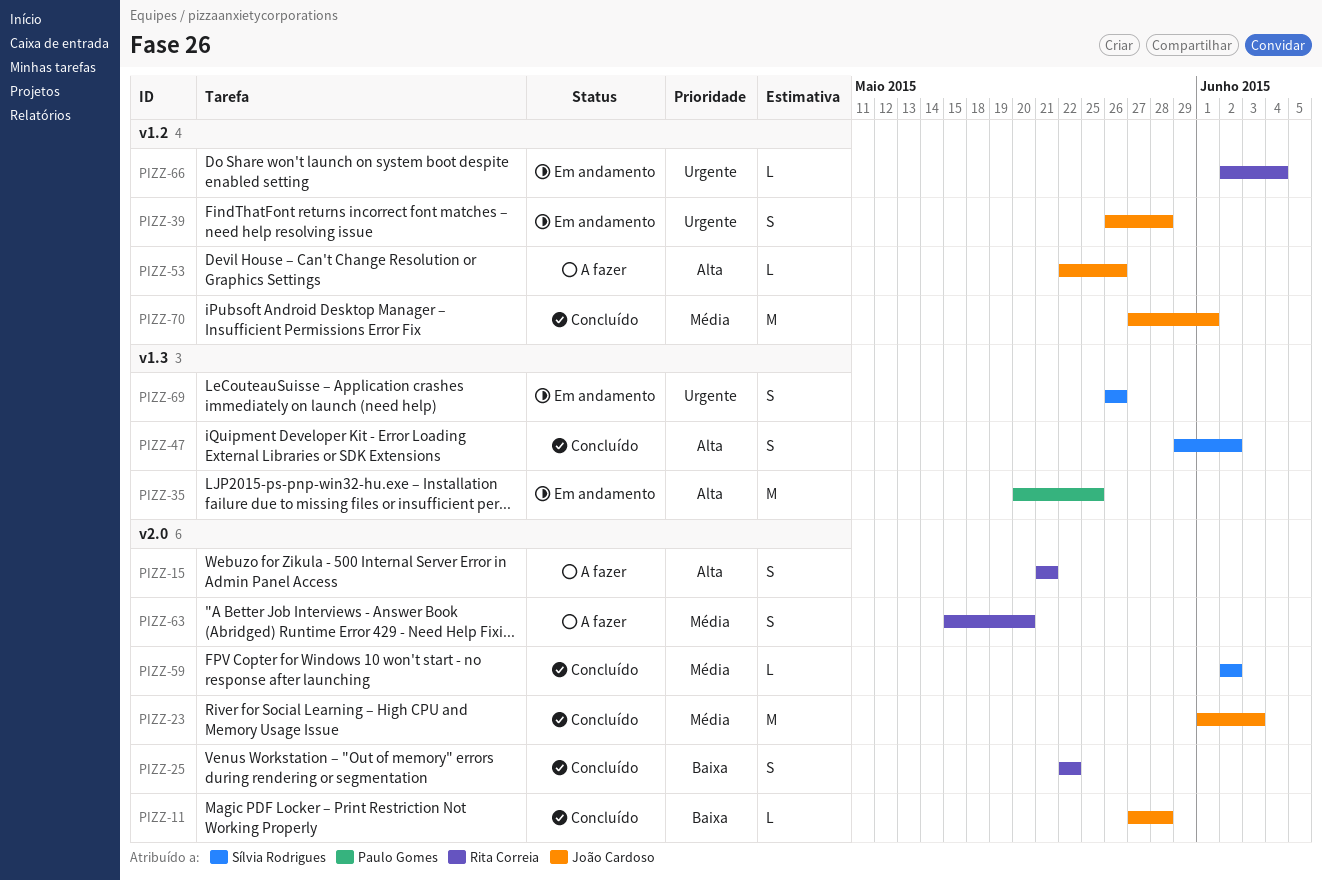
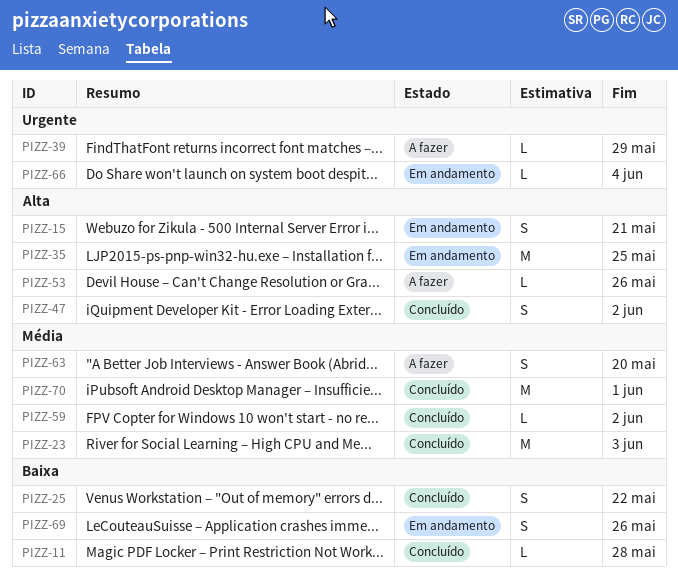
PIZZ-15, status: A fazer -> Em andamento
PIZZ-39, status: Em andamento -> A fazer
PIZZ-39, estimate: S -> L
PIZZ-39, due: May 28 -> May 29
PIZZ-69, priority: Urgente -> Baixa

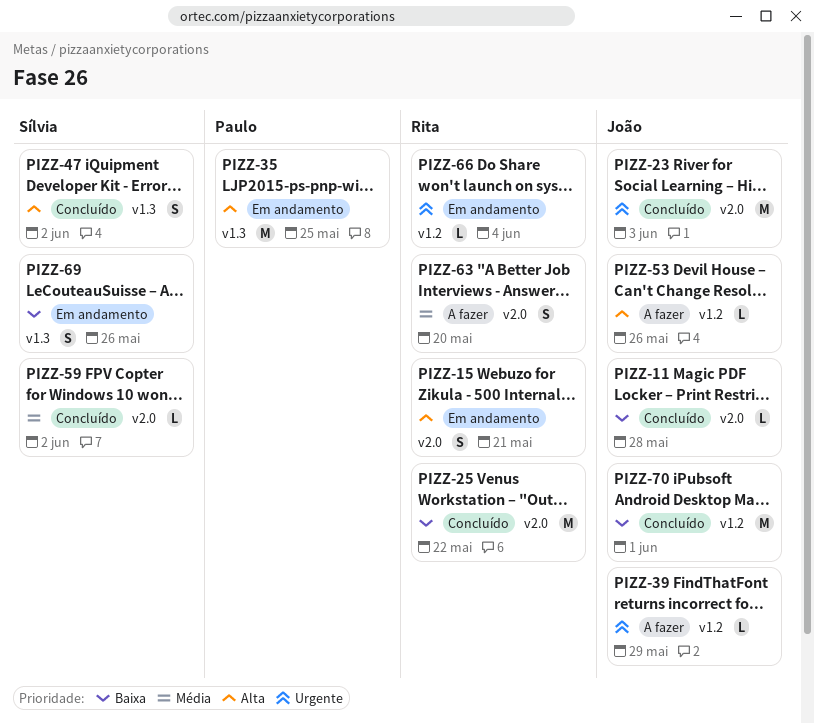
PIZZ-23, priority: Média -> Urgente
PIZZ-25, estimate: S -> M
PIZZ-70, priority: Média -> Baixa

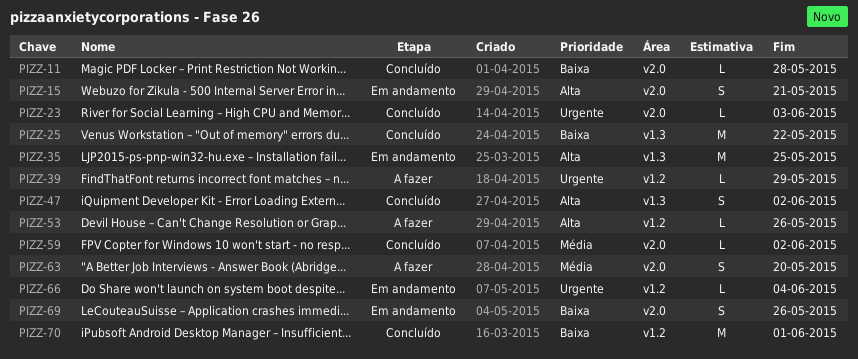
PIZZ-23, estimate: M -> L
PIZZ-25, label: v2.0 -> v1.3
PIZZ-69, label: v1.3 -> v2.0

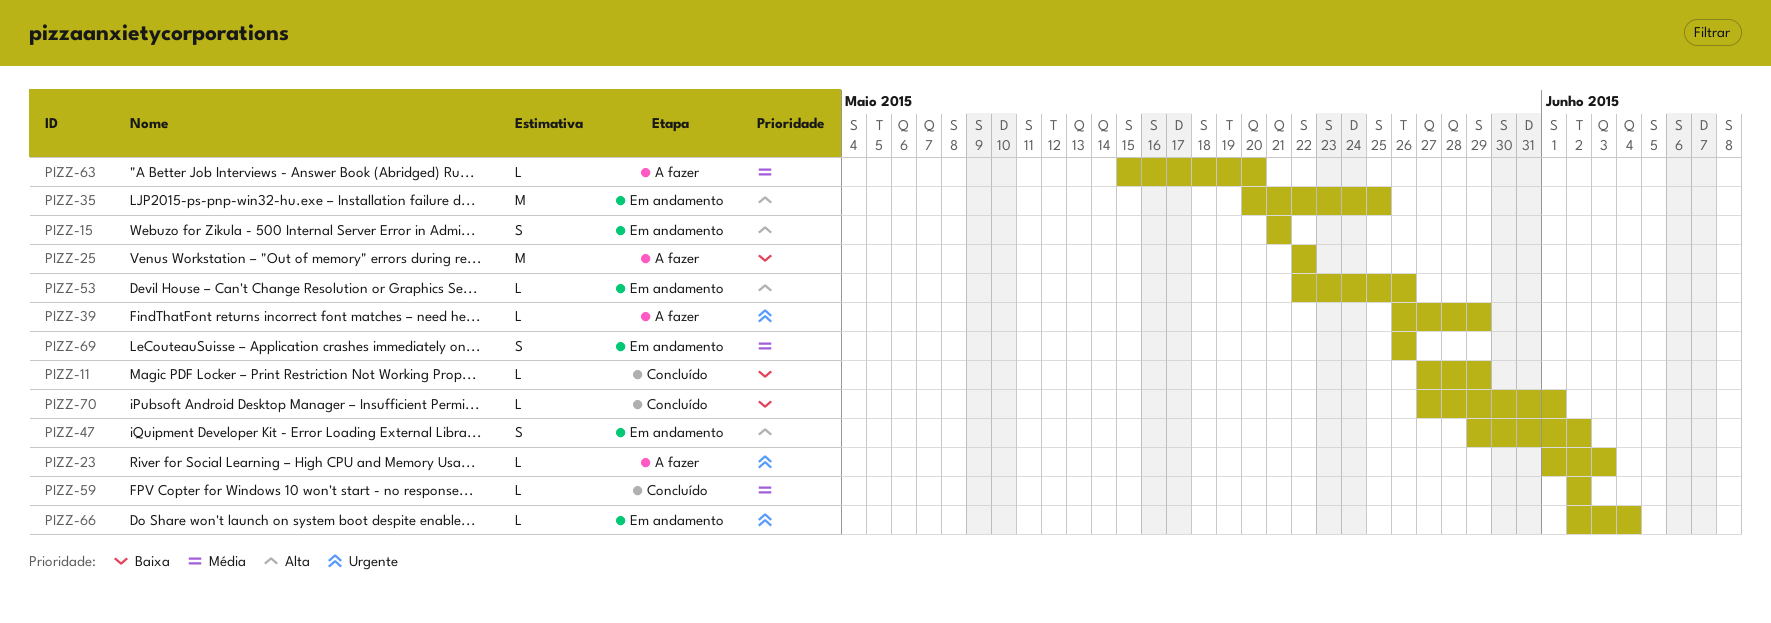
PIZZ-11, due: May 28 -> May 29
PIZZ-23, status: Concluído -> A fazer
PIZZ-25, status: Concluído -> A fazer
PIZZ-47, status: Concluído -> Em andamento
PIZZ-53, status: A fazer -> Em andamento
PIZZ-63, estimate: S -> L
PIZZ-69, priority: Baixa -> Média
PIZZ-70, estimate: M -> L

